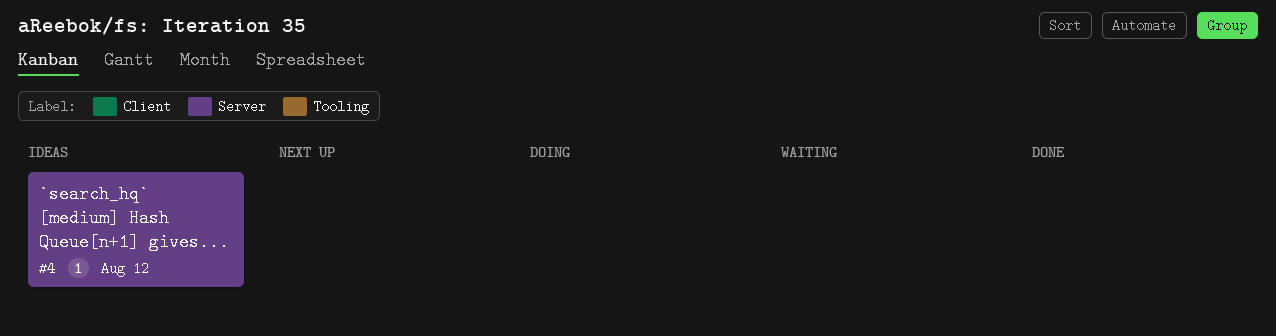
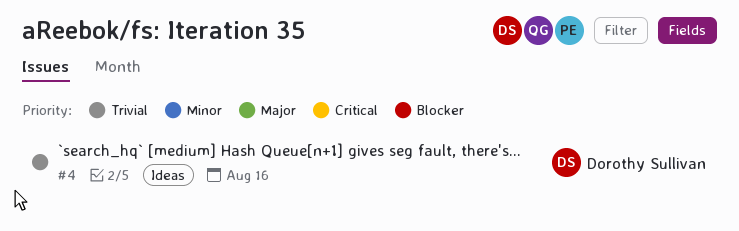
#4, due: Aug 12 -> Aug 16

